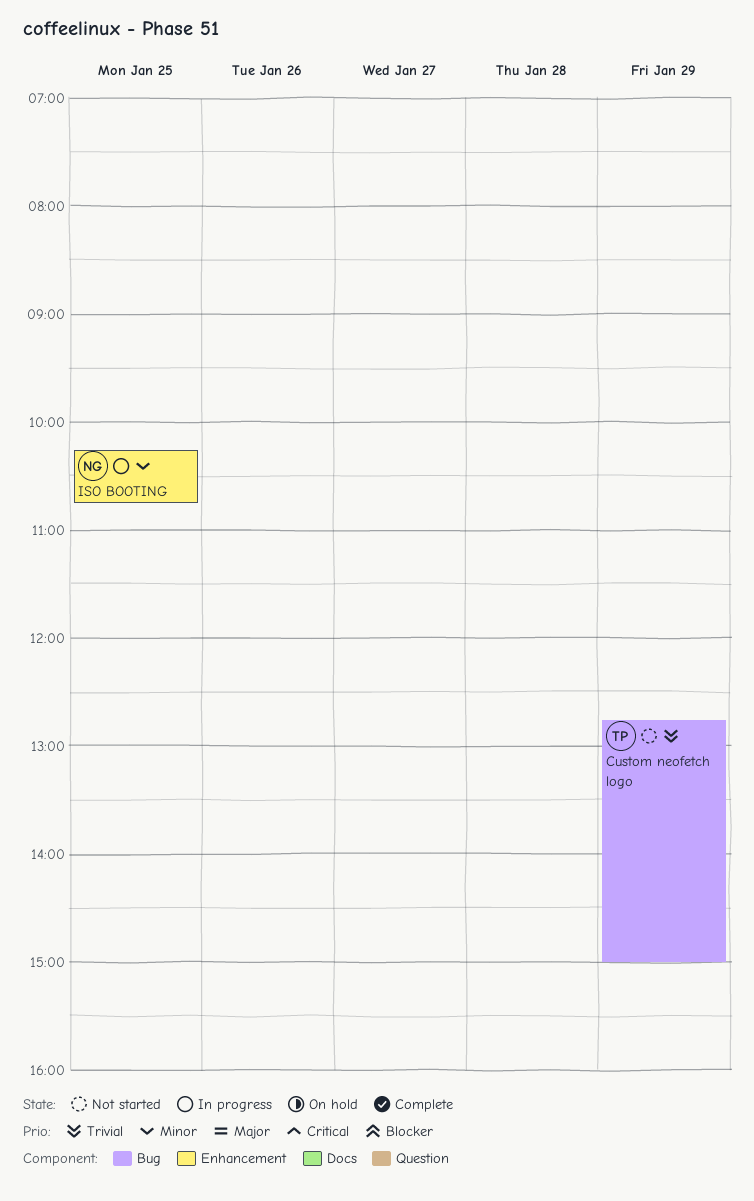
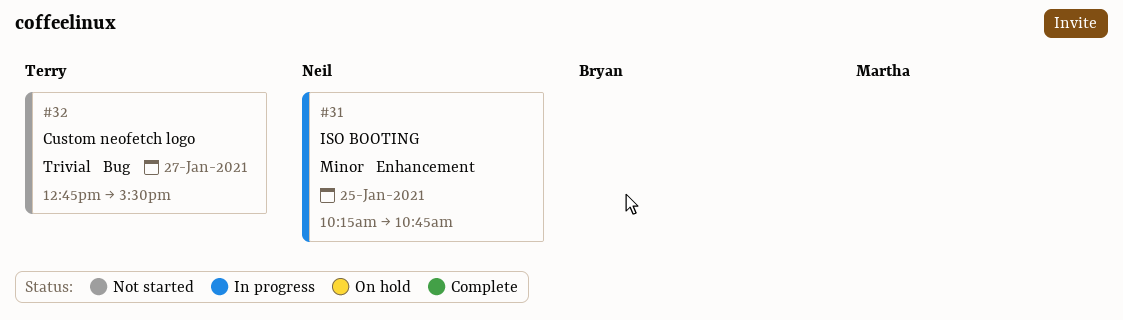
Custom neofetch logo, day: Jan 29 -> Jan 27
Custom neofetch logo, ends: 15:00 -> 15:30

